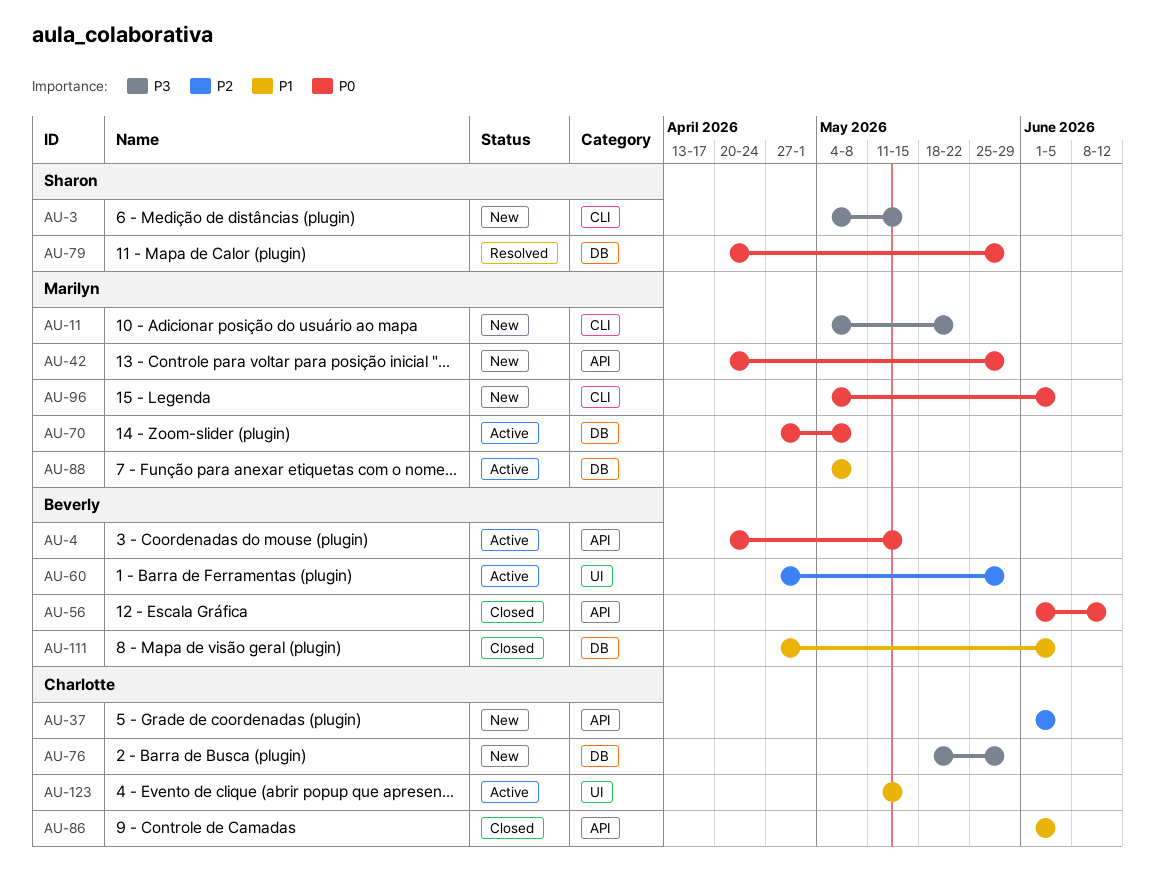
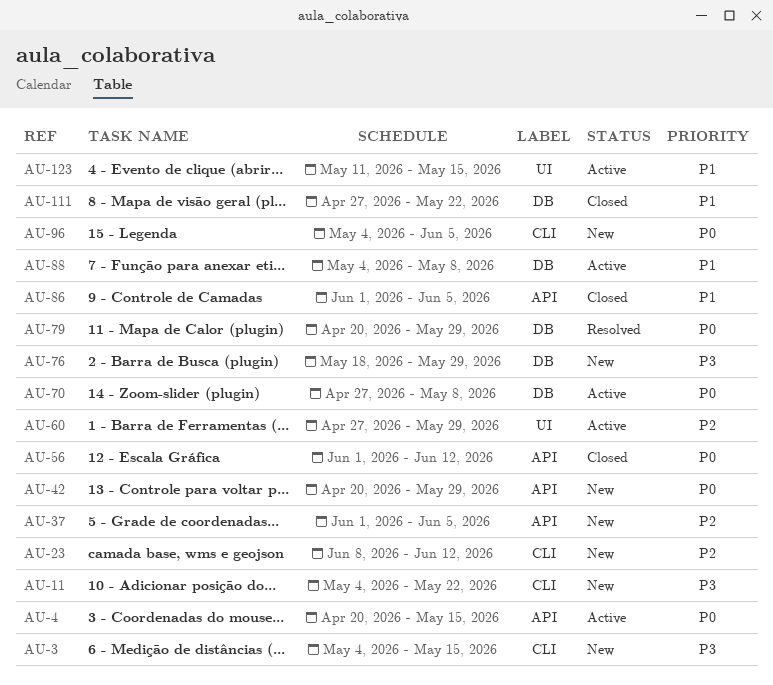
AU-23: none -> present
AU-111, due: Jun 5 -> May 22

